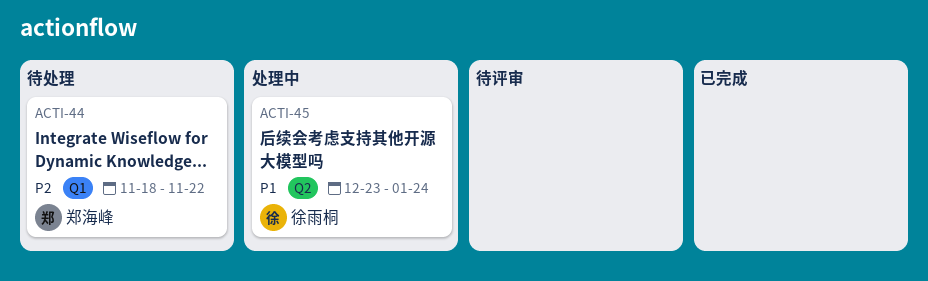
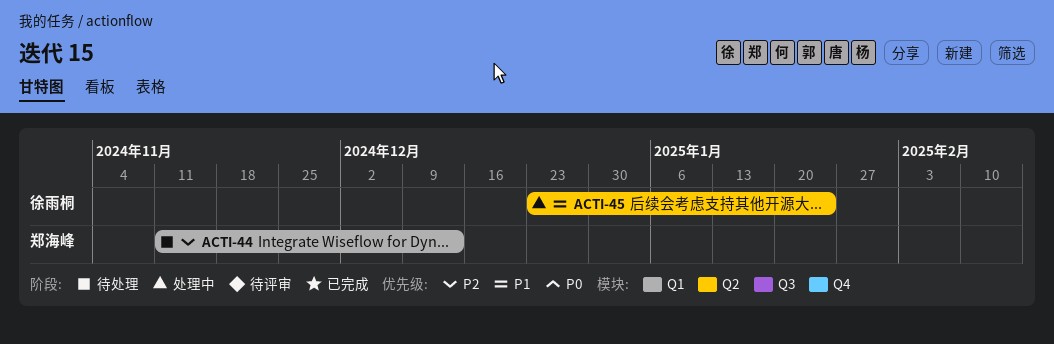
ACTI-44, start: Nov 18 -> Nov 11
ACTI-44, due: Nov 22 -> Dec 13

